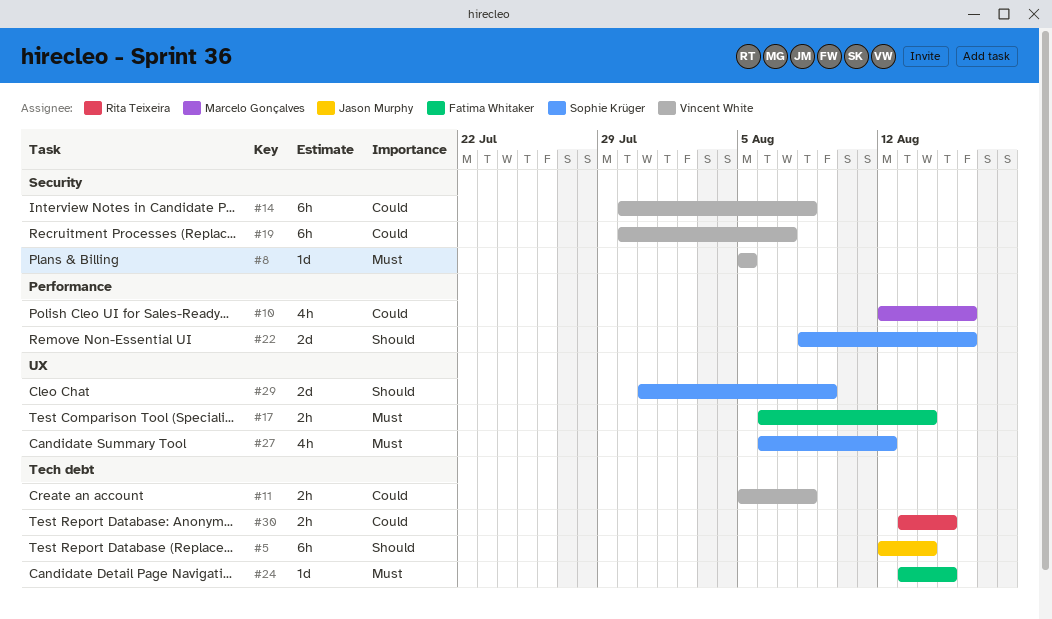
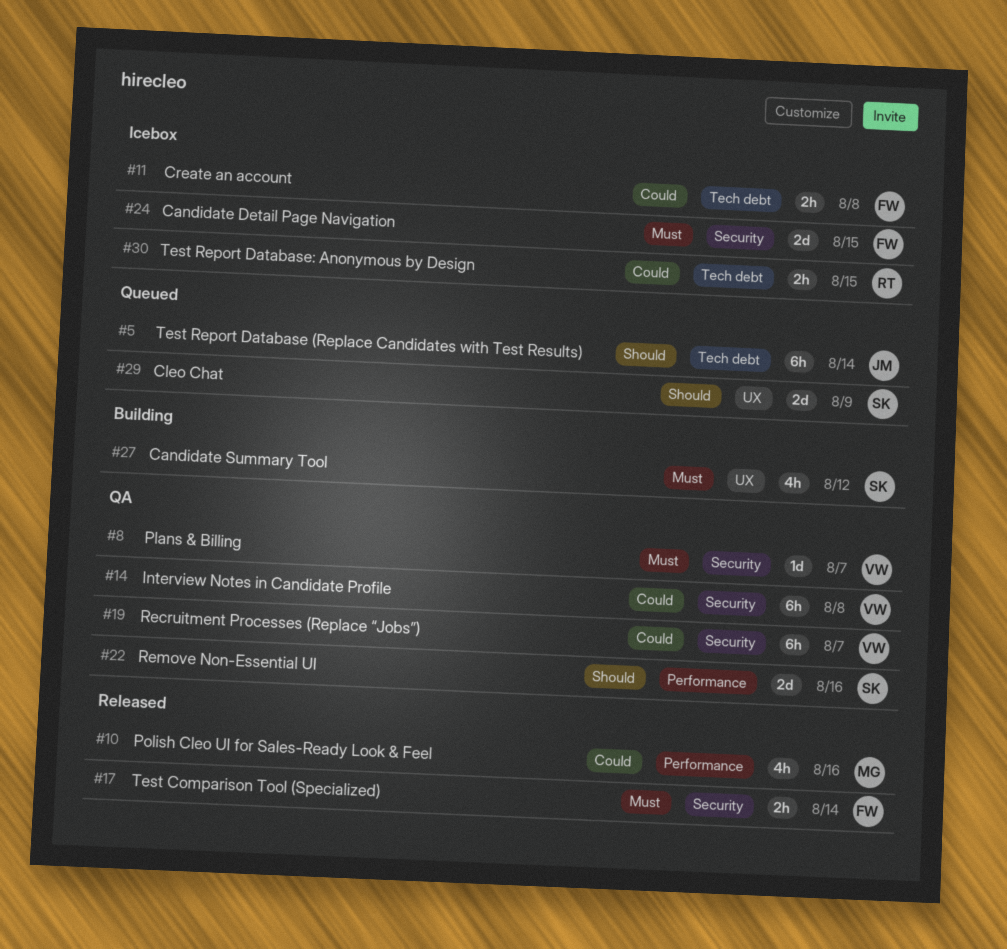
#8, due: Aug 5 -> Aug 7
#11, owner: Vincent White -> Fatima Whitaker
#17, label: UX -> Security
#24, label: Tech debt -> Security
#24, estimate: 1d -> 2d

